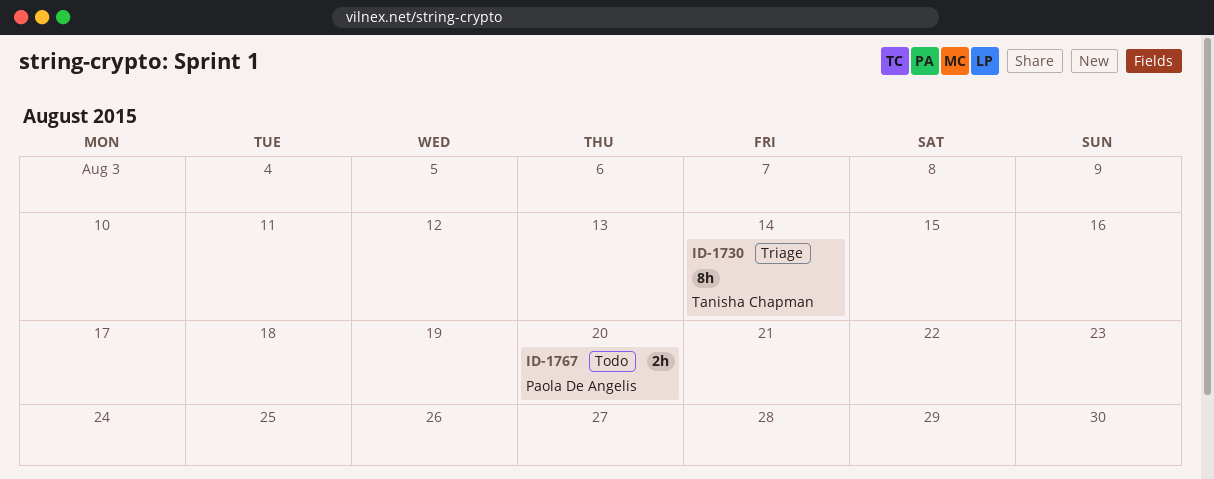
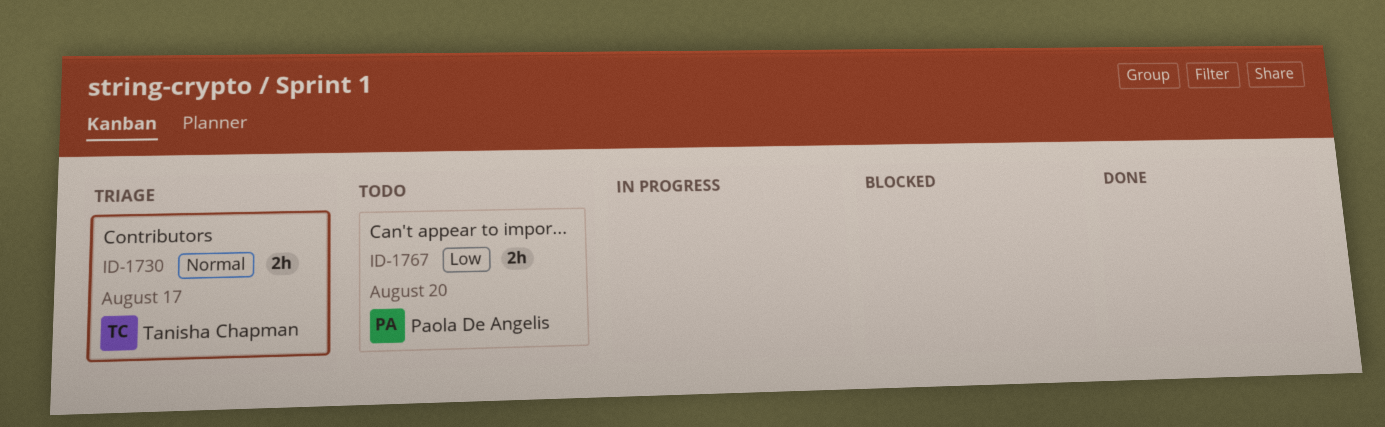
ID-1730, estimate: 8h -> 2h
ID-1730, due: Aug 14 -> Aug 17

